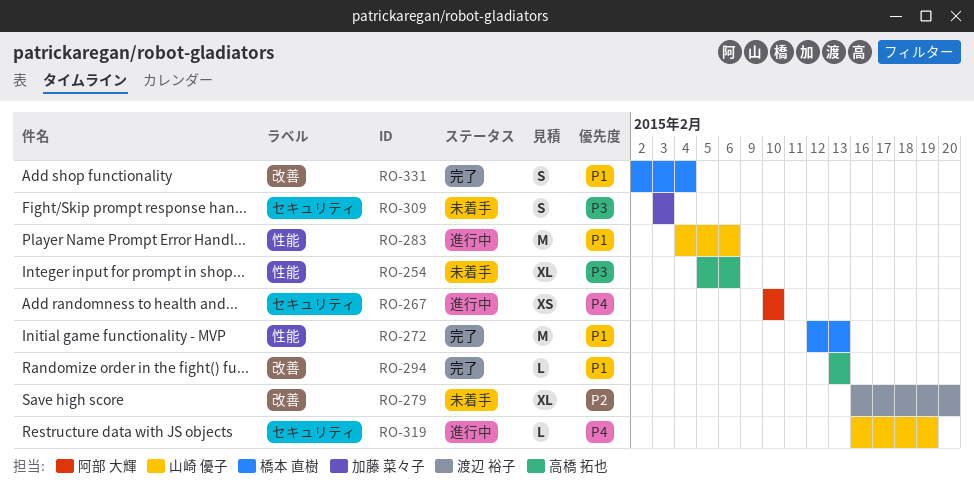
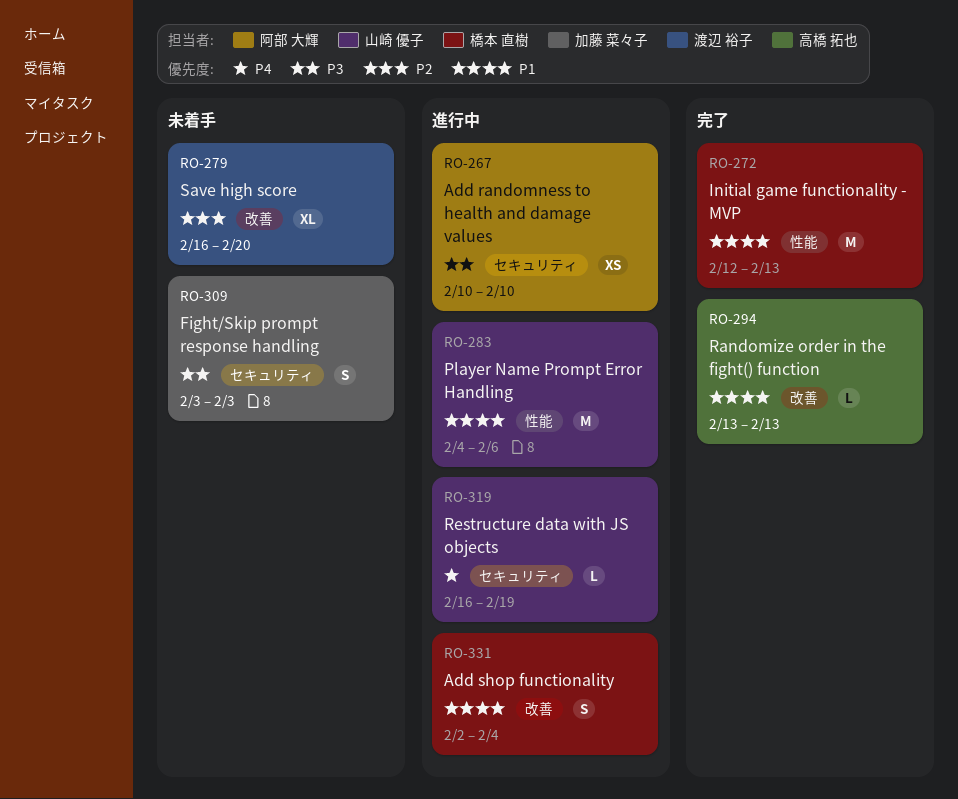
RO-254: present -> none
RO-267, priority: P4 -> P3
RO-331, status: 完了 -> 進行中

